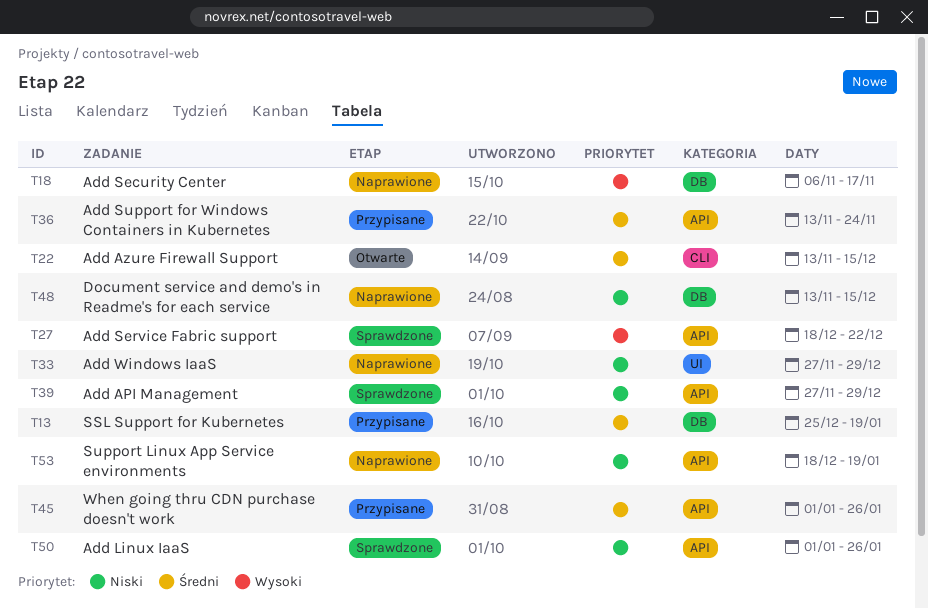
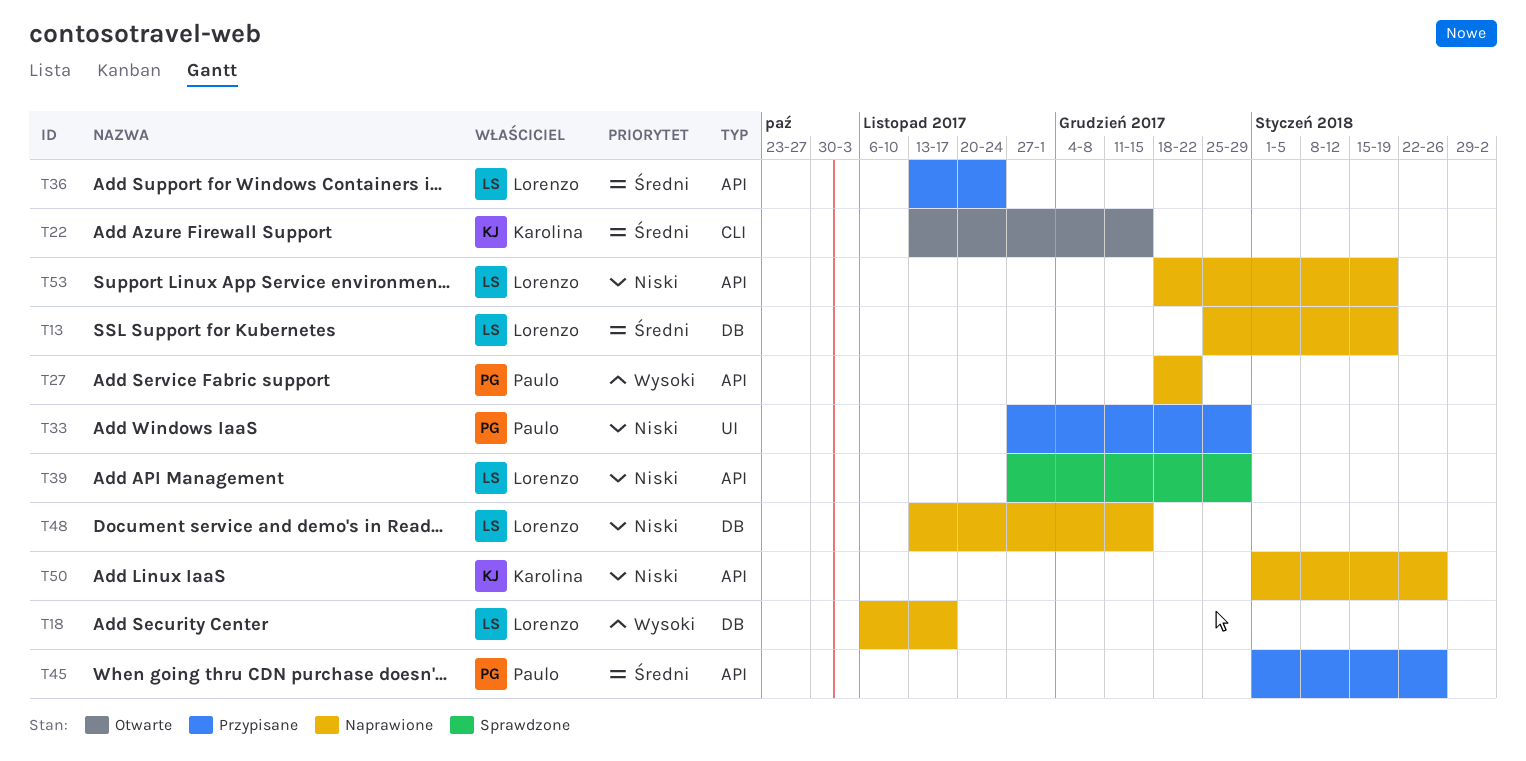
T13, status: Przypisane -> Naprawione
T27, status: Sprawdzone -> Naprawione
T33, status: Naprawione -> Przypisane
T50, status: Sprawdzone -> Naprawione

